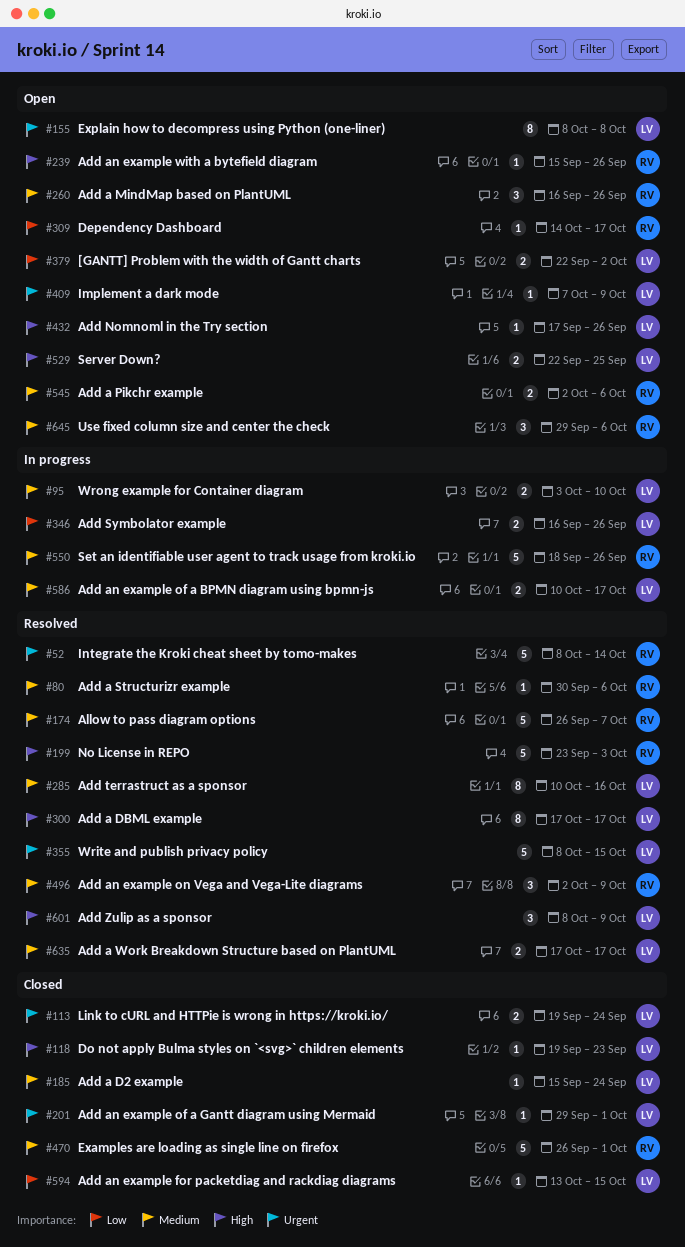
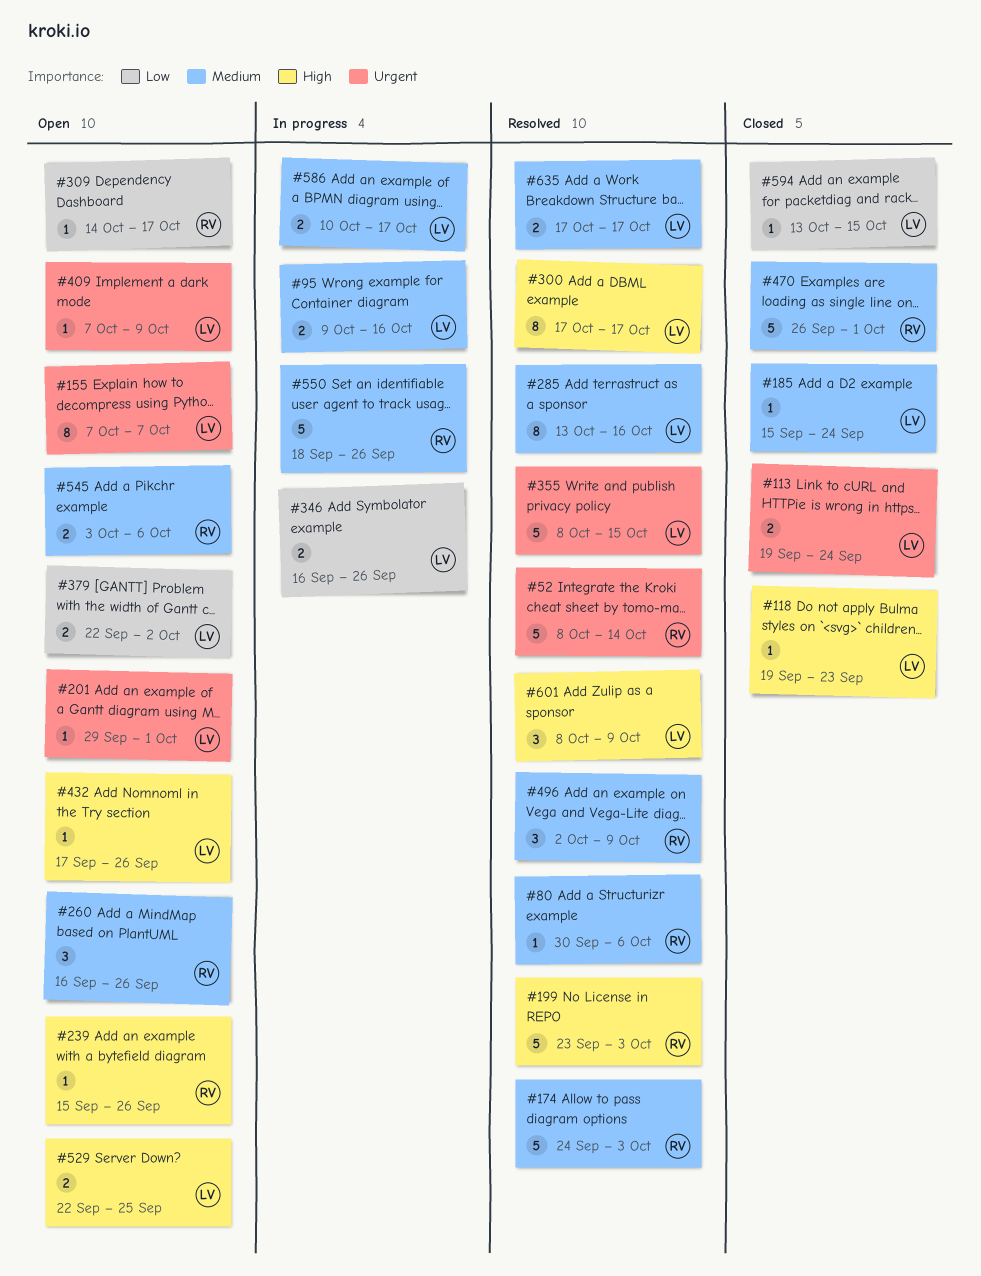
#95, start: Oct 3 -> Oct 9
#95, due: Oct 10 -> Oct 16
#155, start: Oct 8 -> Oct 7
#155, due: Oct 8 -> Oct 7
#174, start: Sep 26 -> Sep 24
#174, due: Oct 7 -> Oct 3
#201, status: Closed -> Open
#285, start: Oct 10 -> Oct 13
#545, start: Oct 2 -> Oct 3
#645: present -> none

